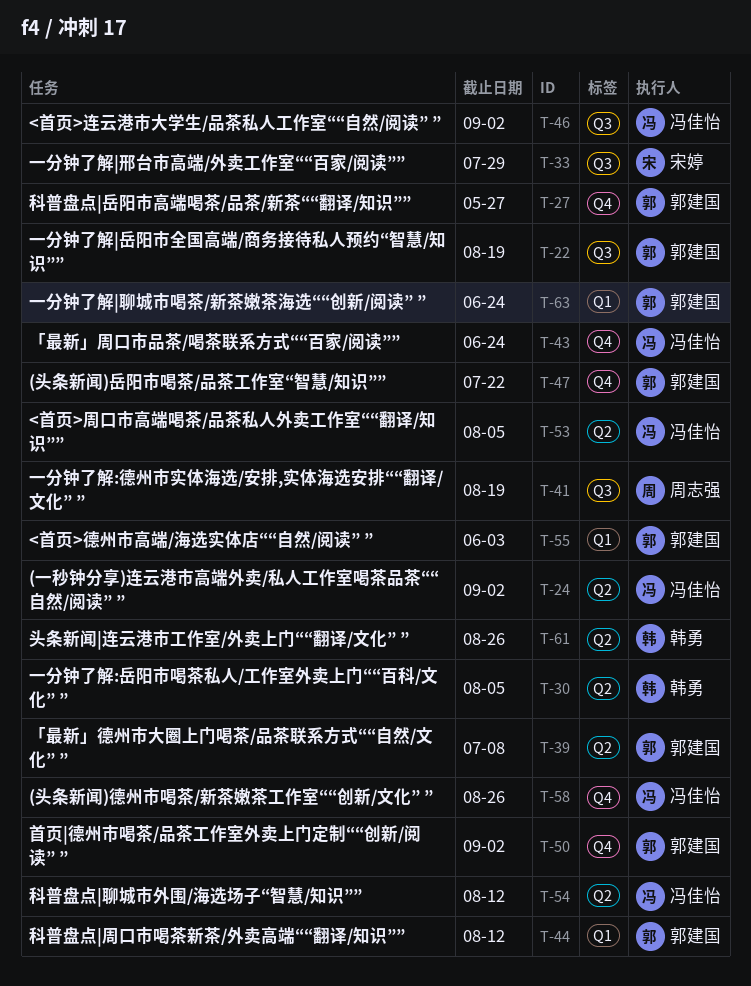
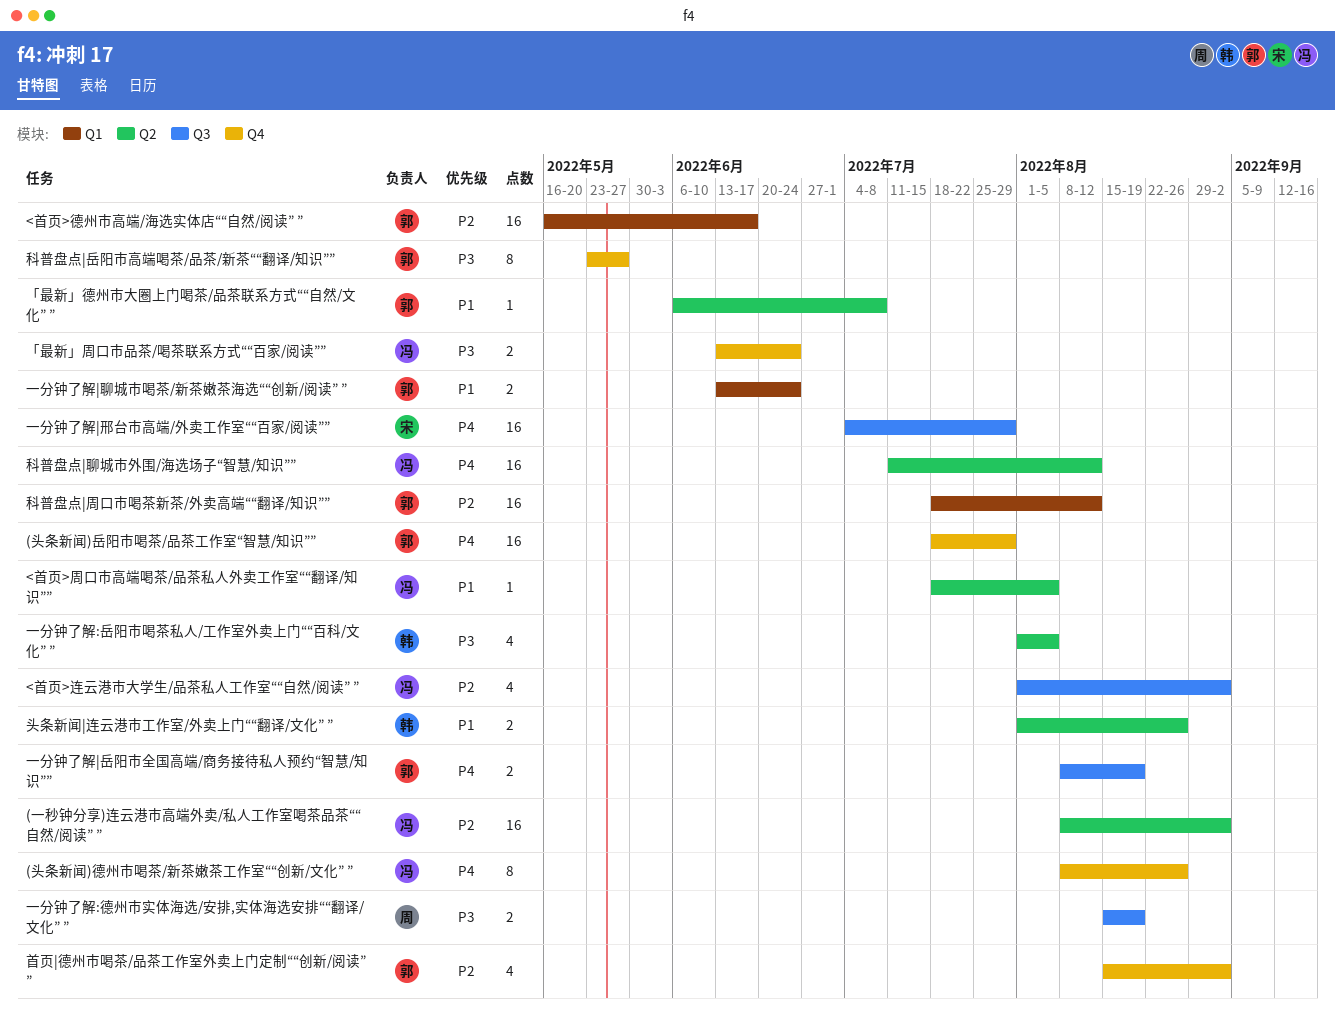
(头条新闻)岳阳市喝茶/品茶工作室“智慧/知识””, due: Jul 22 -> Jul 29
<首页>德州市高端/海选实体店““自然/阅读” ”, due: Jun 3 -> Jun 17

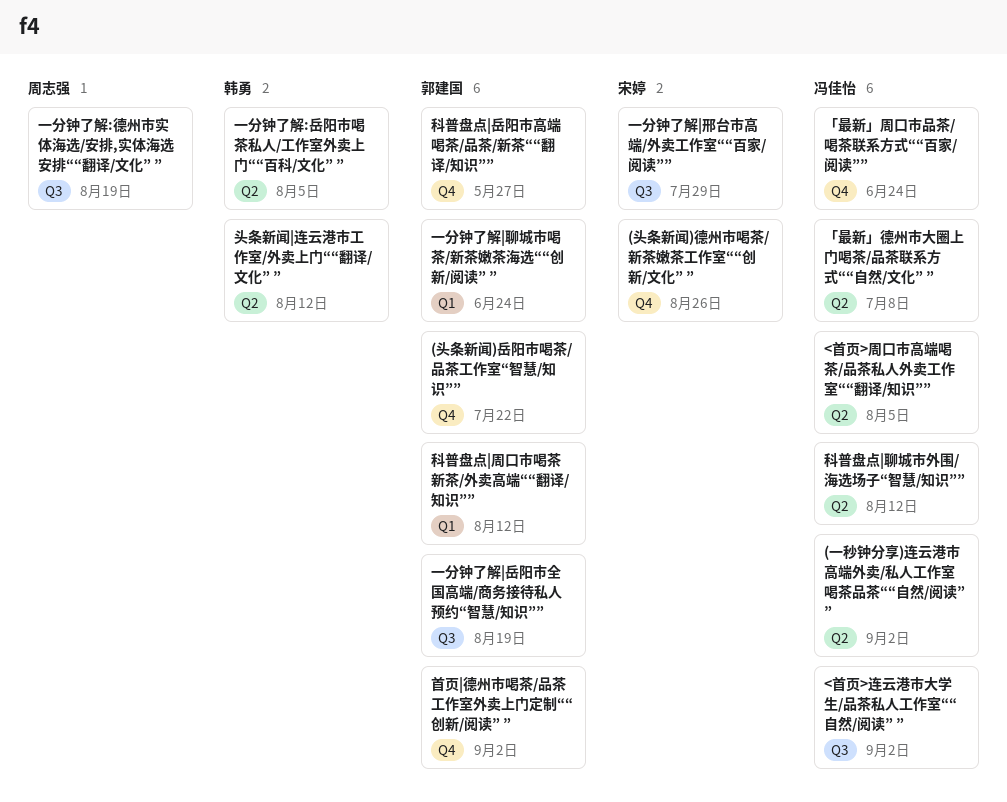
(头条新闻)岳阳市喝茶/品茶工作室“智慧/知识””, due: Jul 29 -> Jul 22
(头条新闻)德州市喝茶/新茶嫩茶工作室““创新/文化” ”, owner: 冯佳怡 -> 宋婷
<首页>德州市高端/海选实体店““自然/阅读” ”: present -> none
「最新」德州市大圈上门喝茶/品茶联系方式““自然/文化” ”, owner: 郭建国 -> 冯佳怡
头条新闻|连云港市工作室/外卖上门““翻译/文化” ”, due: Aug 26 -> Aug 12

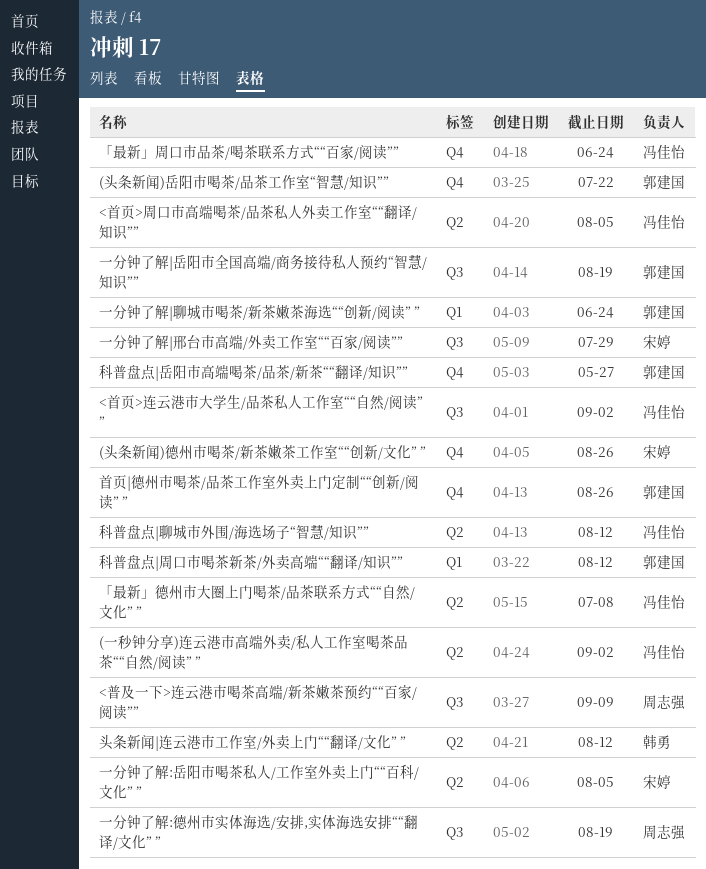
<普及一下>连云港市喝茶高端/新茶嫩茶预约““百家/阅读””: none -> present
一分钟了解:岳阳市喝茶私人/工作室外卖上门““百科/文化” ”, owner: 韩勇 -> 宋婷
首页|德州市喝茶/品茶工作室外卖上门定制““创新/阅读” ”, due: Sep 2 -> Aug 26

